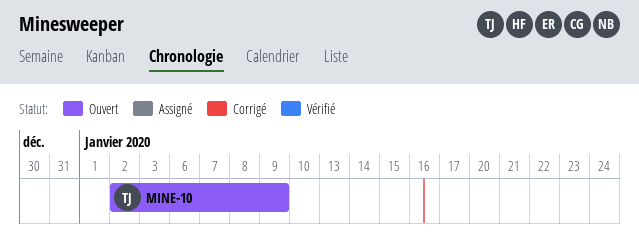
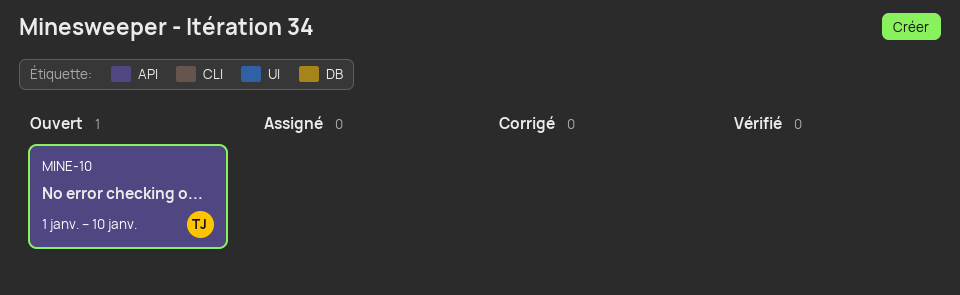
MINE-10, start: Jan 2 -> Jan 1
MINE-10, due: Jan 9 -> Jan 10

